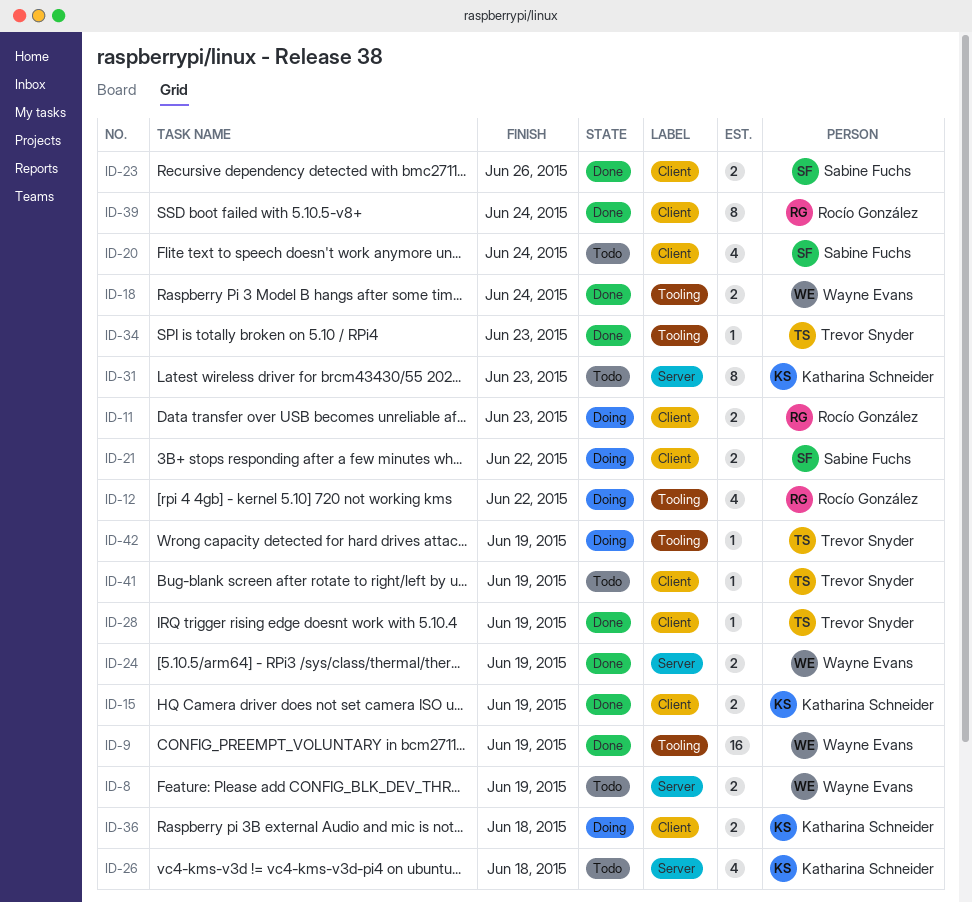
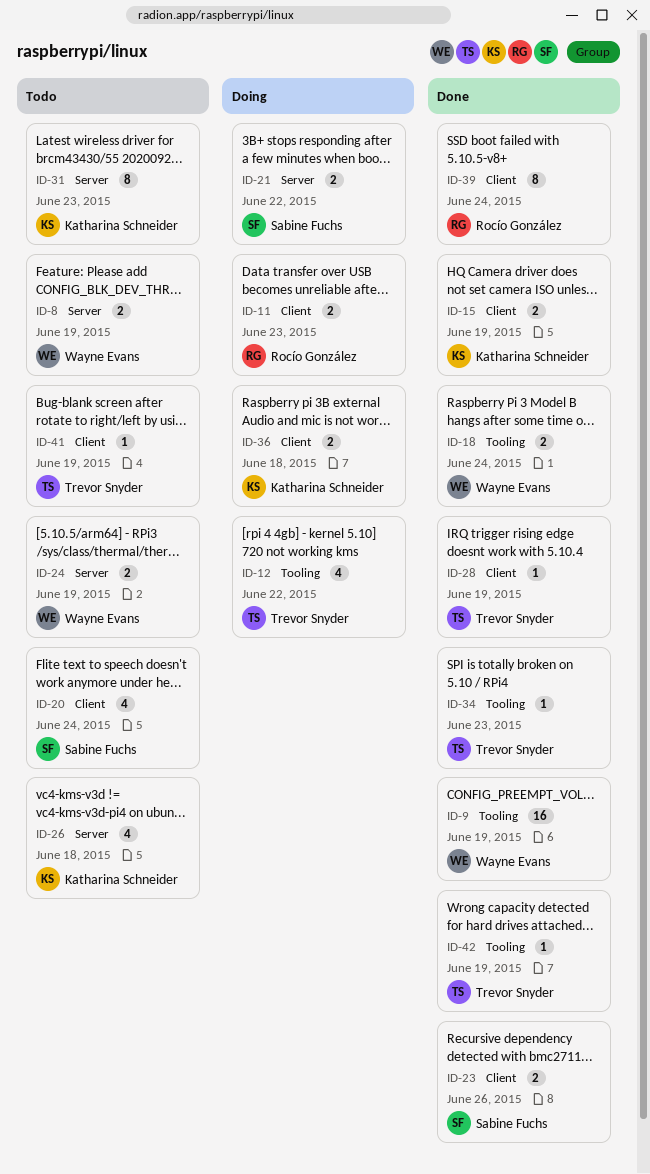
ID-12, owner: Rocío González -> Trevor Snyder
ID-21, label: Client -> Server
ID-24, status: Done -> Todo
ID-42, status: Doing -> Done

